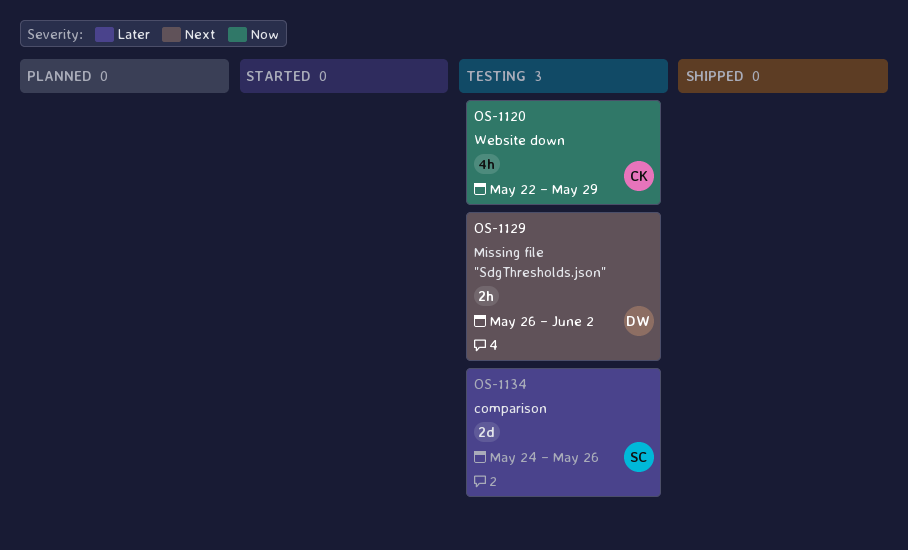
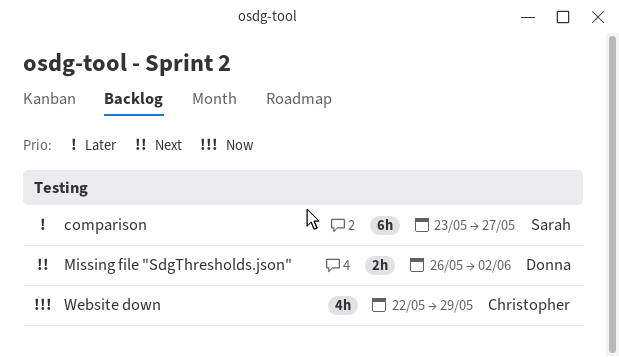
comparison, estimate: 2d -> 6h
comparison, start: May 24 -> May 23
comparison, due: May 26 -> May 27

